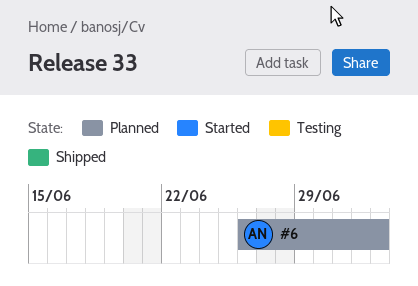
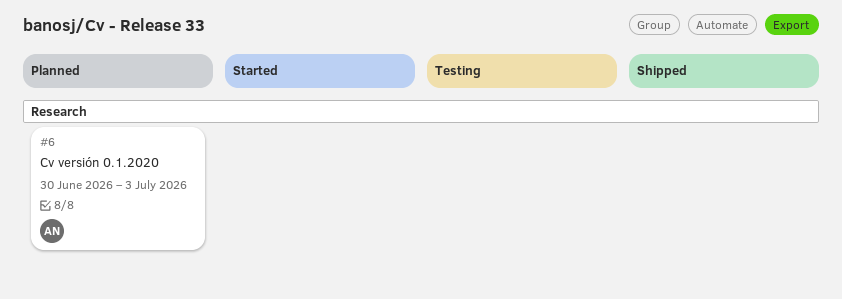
#6, start: Jun 26 -> Jun 30

